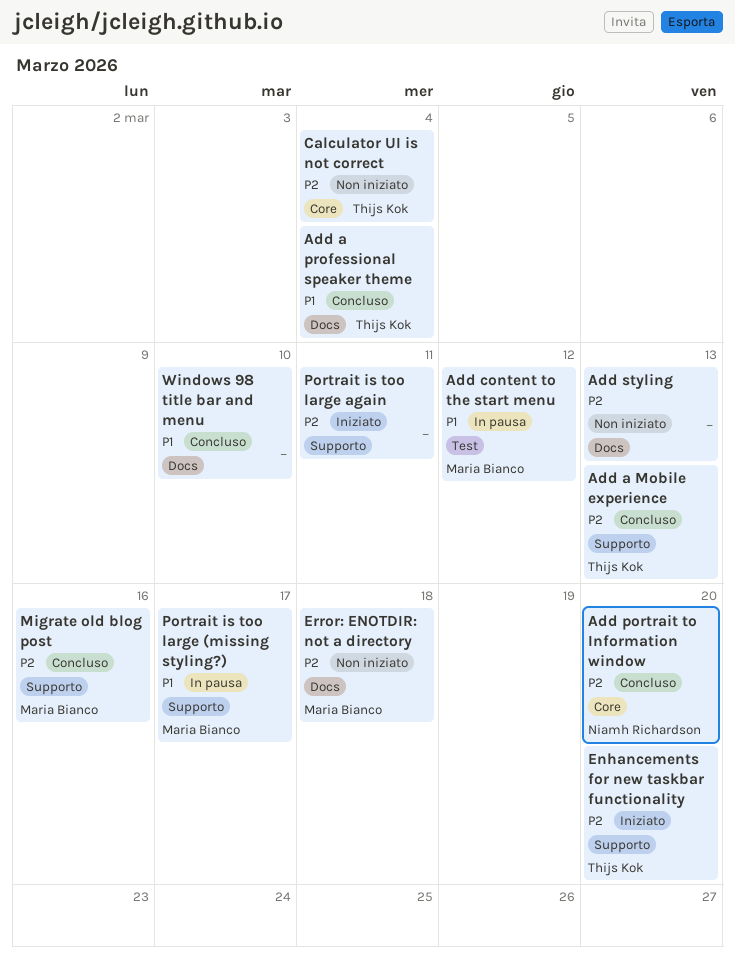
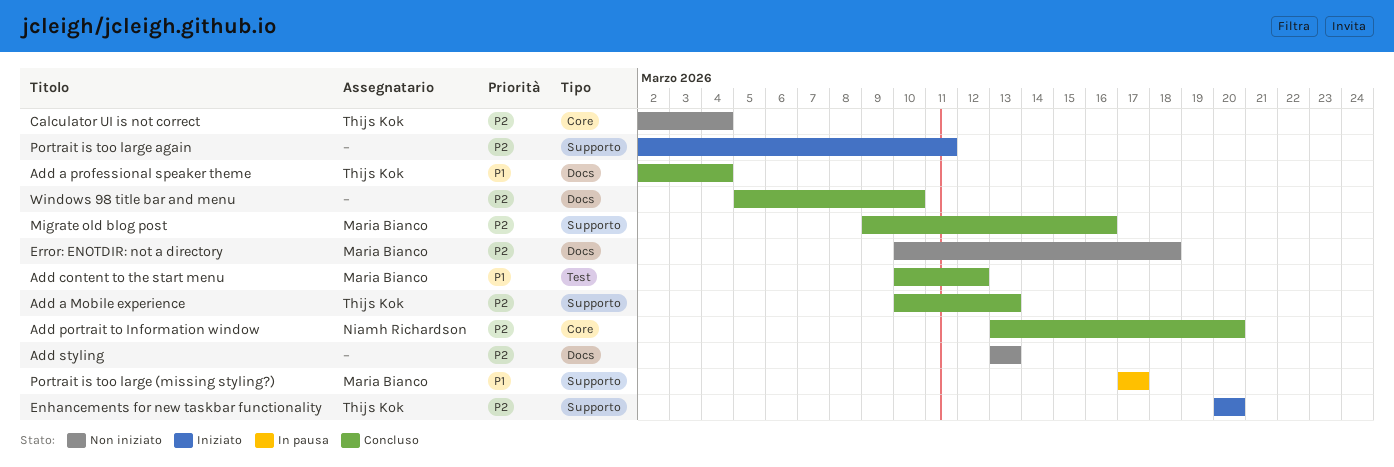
Add content to the start menu, status: In pausa -> Concluso
Windows 98 title bar and menu, priority: P1 -> P2

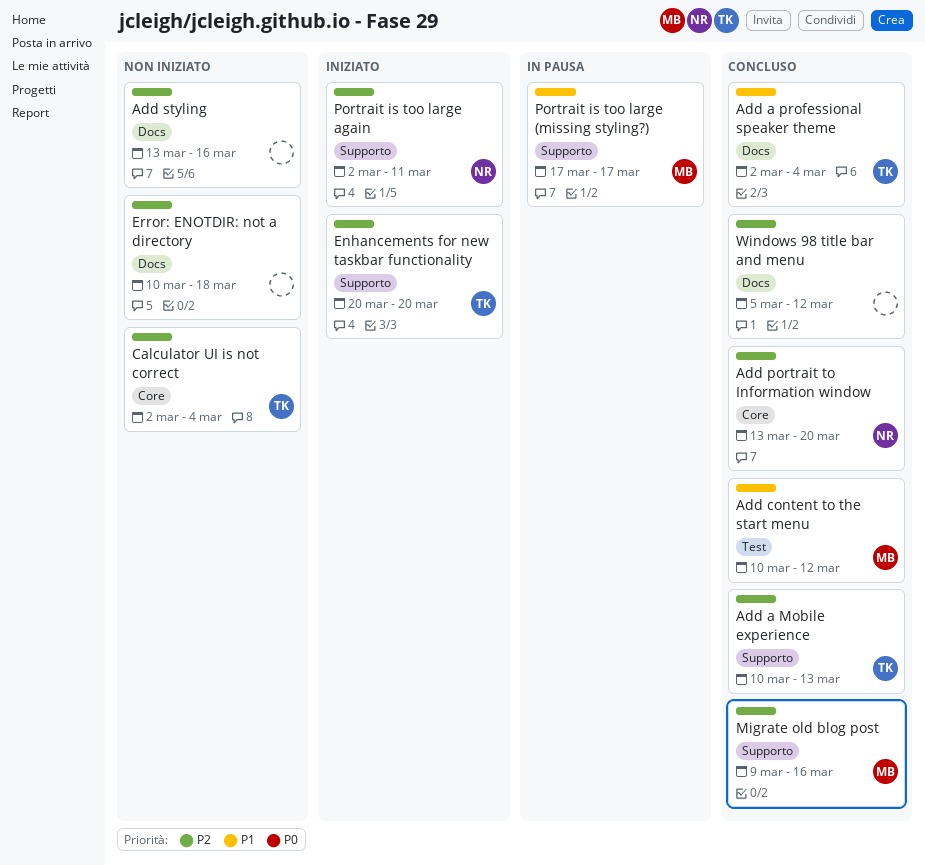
Add styling, due: Mar 13 -> Mar 16
Error: ENOTDIR: not a directory, owner: Maria Bianco -> none
Portrait is too large again, owner: none -> Niamh Richardson
Windows 98 title bar and menu, due: Mar 10 -> Mar 12

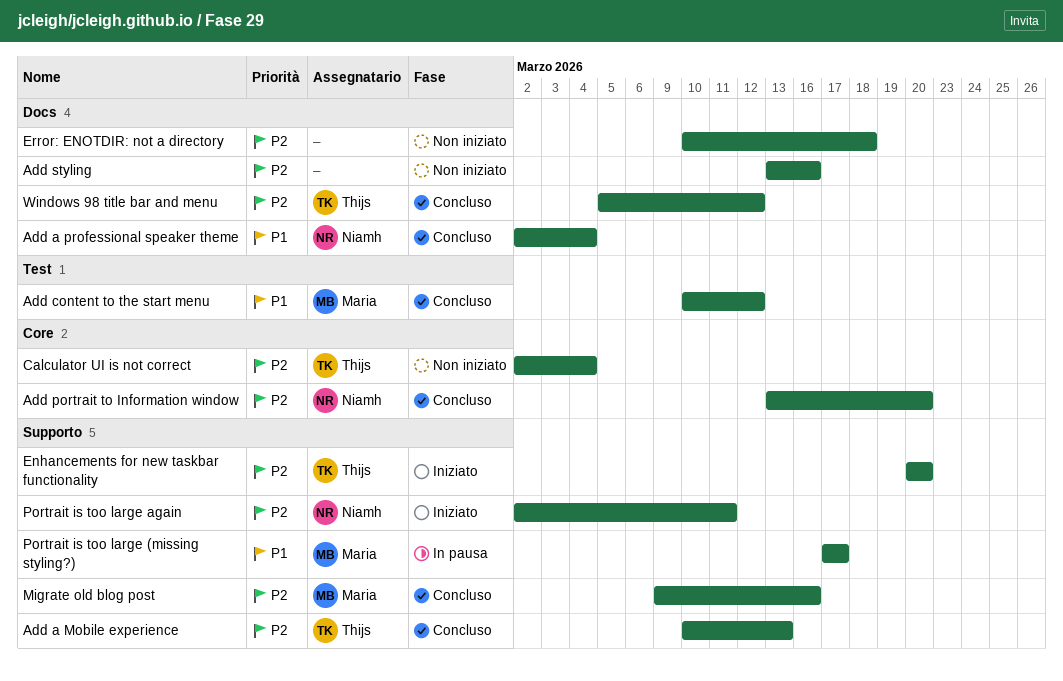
Add a professional speaker theme, owner: Thijs -> Niamh
Windows 98 title bar and menu, owner: none -> Thijs

